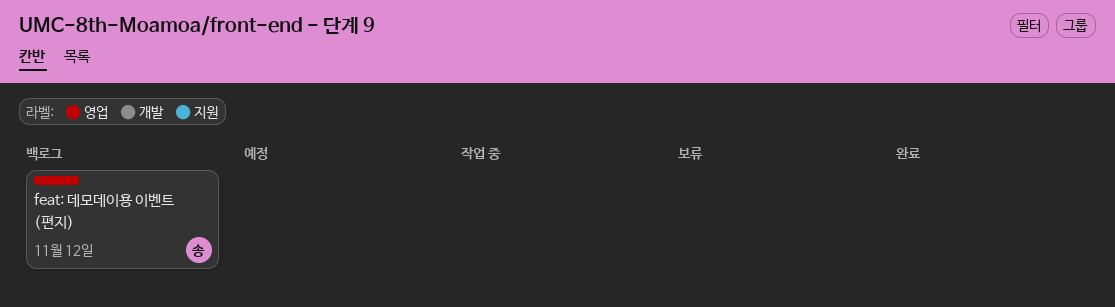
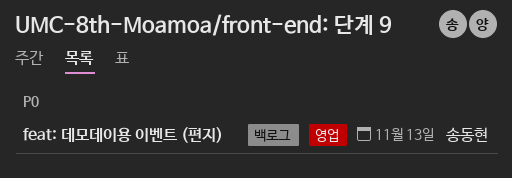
feat: 데모데이용 이벤트 (편지), due: Nov 12 -> Nov 13

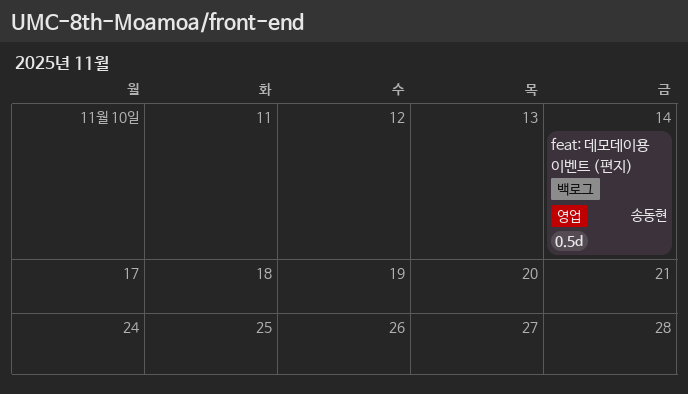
feat: 데모데이용 이벤트 (편지), due: Nov 13 -> Nov 14

